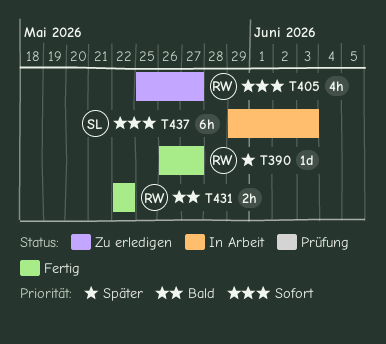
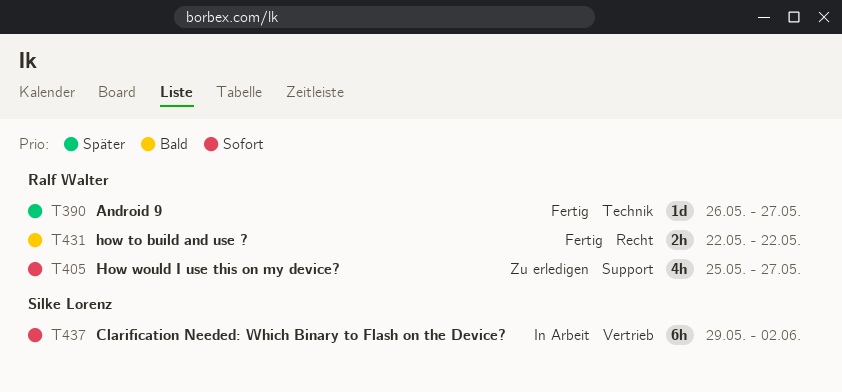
T437, due: Jun 3 -> Jun 2

